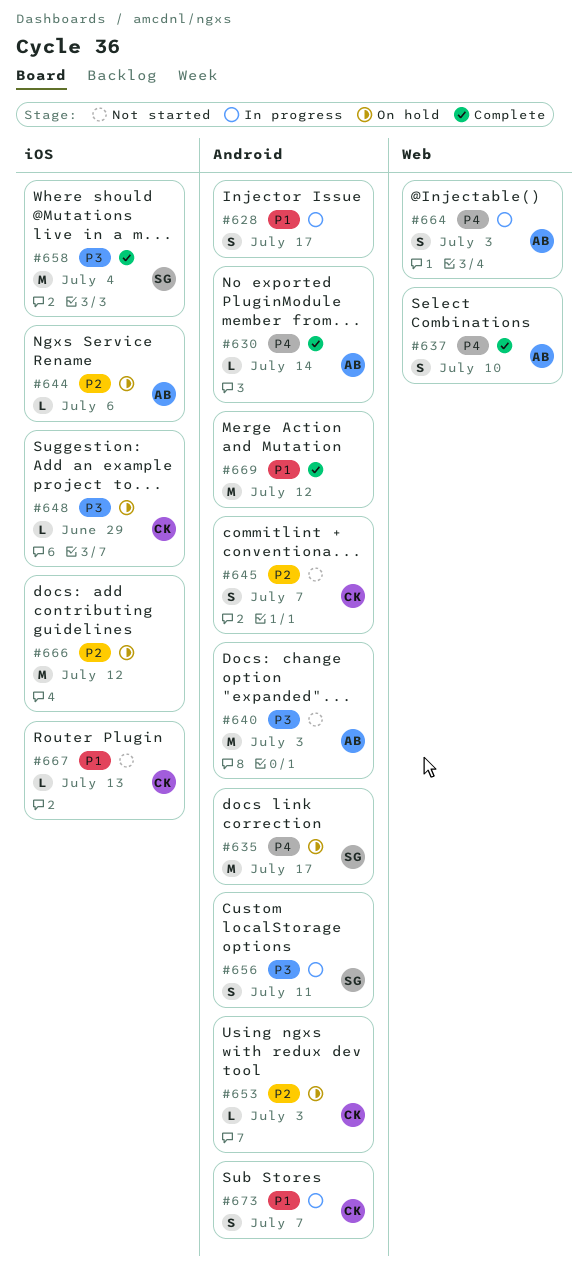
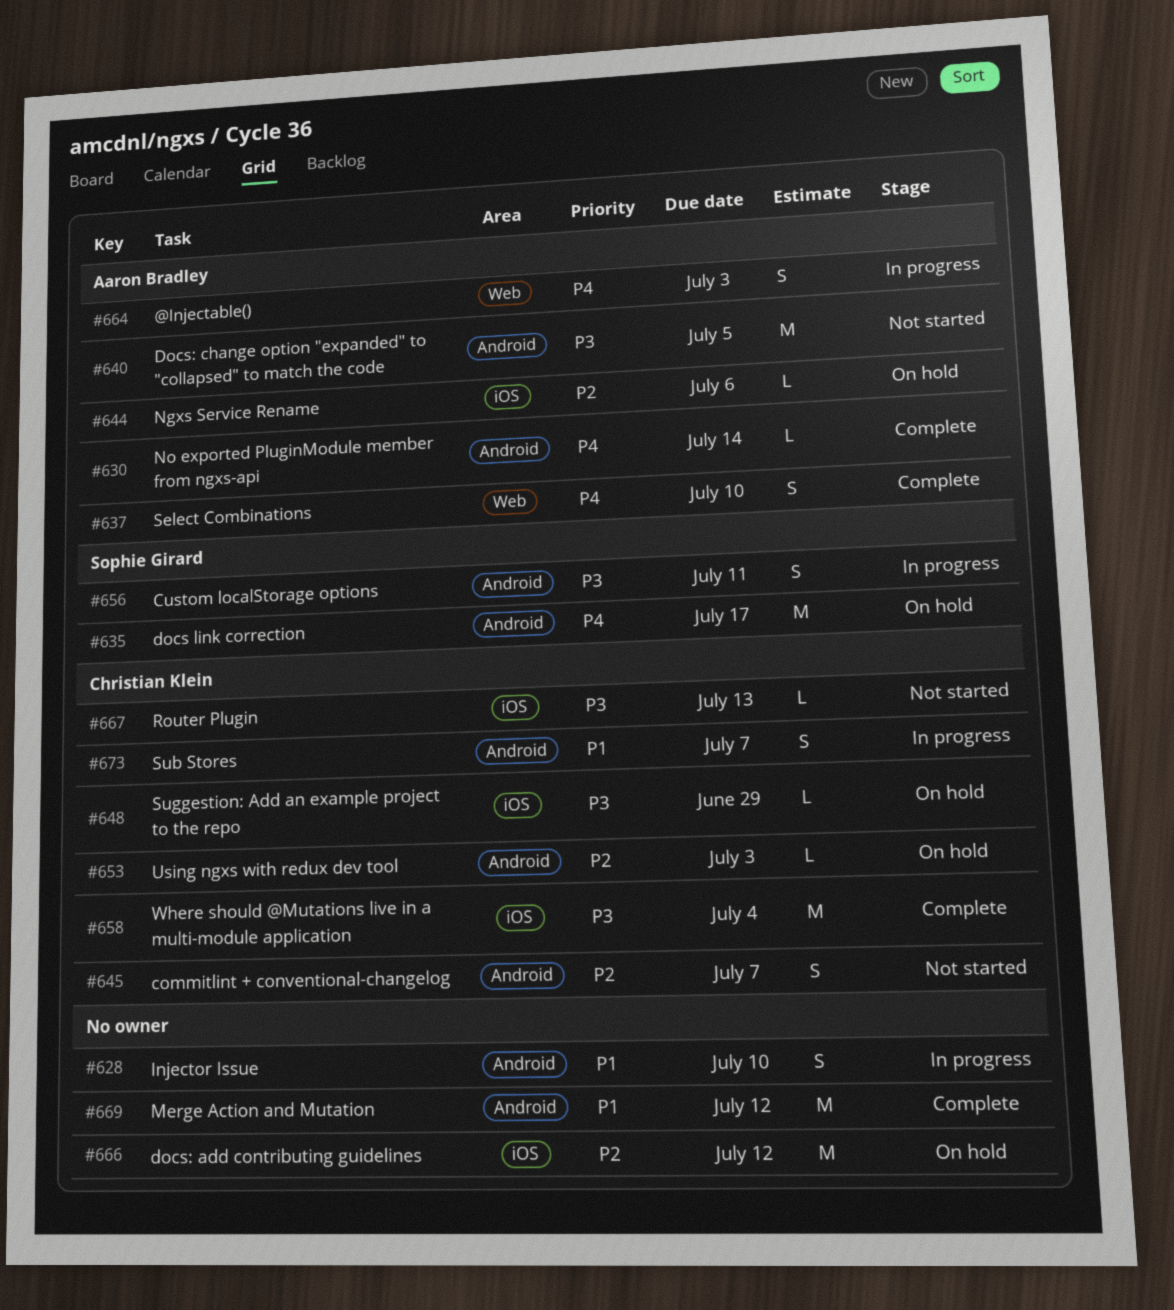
#628, due: Jul 17 -> Jul 10
#640, due: Jul 3 -> Jul 5
#658, owner: Sophie Girard -> Christian Klein
#667, priority: P1 -> P3

